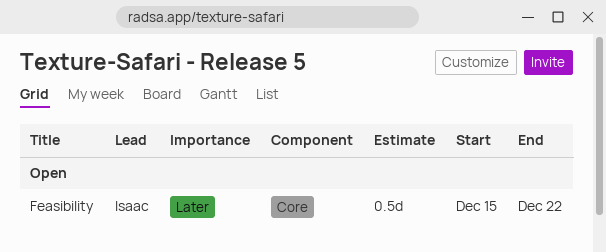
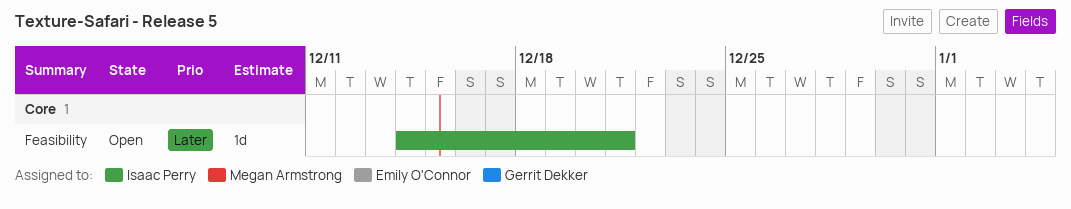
Feasibility, estimate: 0.5d -> 1d
Feasibility, start: Dec 15 -> Dec 14
Feasibility, due: Dec 22 -> Dec 21

